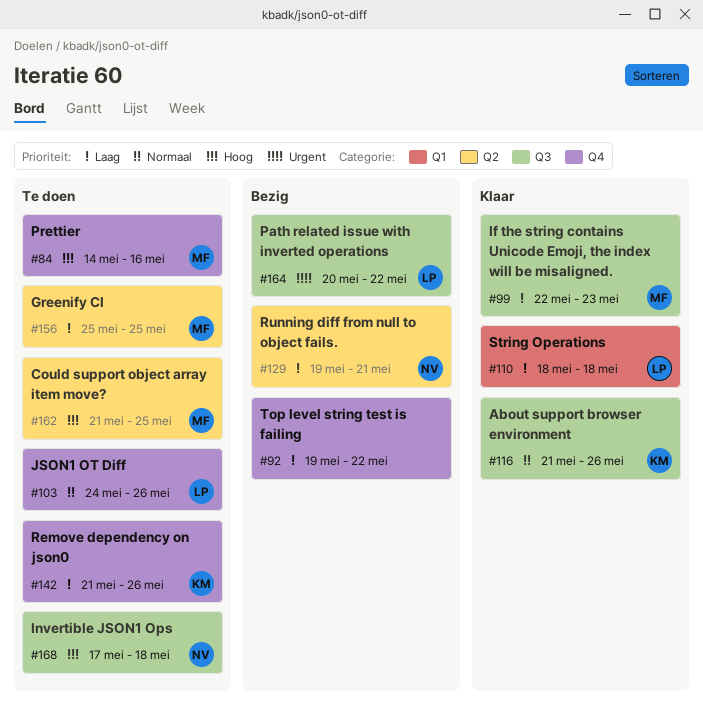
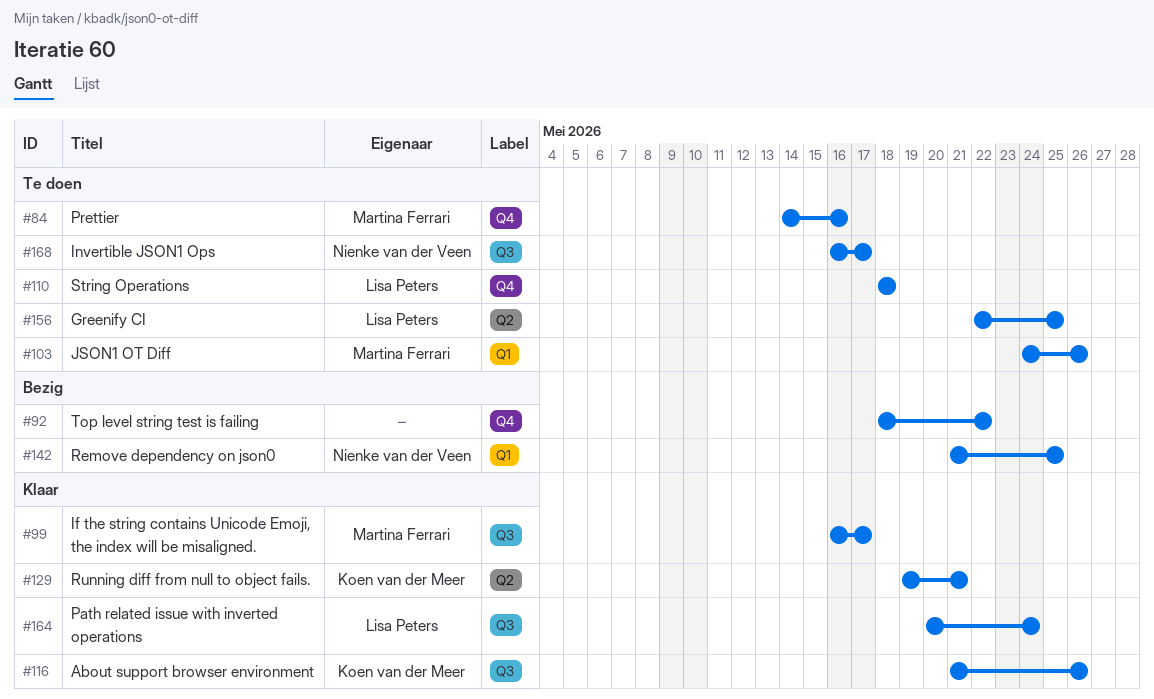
#92, start: May 19 -> May 18
#99, start: May 22 -> May 16
#99, due: May 23 -> May 17
#103, owner: Lisa Peters -> Martina Ferrari
#103, label: Q4 -> Q1
#110, status: Klaar -> Te doen
#110, label: Q1 -> Q4
#129, status: Bezig -> Klaar
#129, owner: Nienke van der Veen -> Koen van der Meer
#142, status: Te doen -> Bezig
#142, owner: Koen van der Meer -> Nienke van der Veen
#142, label: Q4 -> Q1
#142, due: May 26 -> May 25
#156, owner: Martina Ferrari -> Lisa Peters
#156, start: May 25 -> May 22
#162: present -> none
#164, status: Bezig -> Klaar
#164, due: May 22 -> May 24
#168, start: May 17 -> May 16
#168, due: May 18 -> May 17

